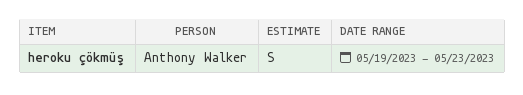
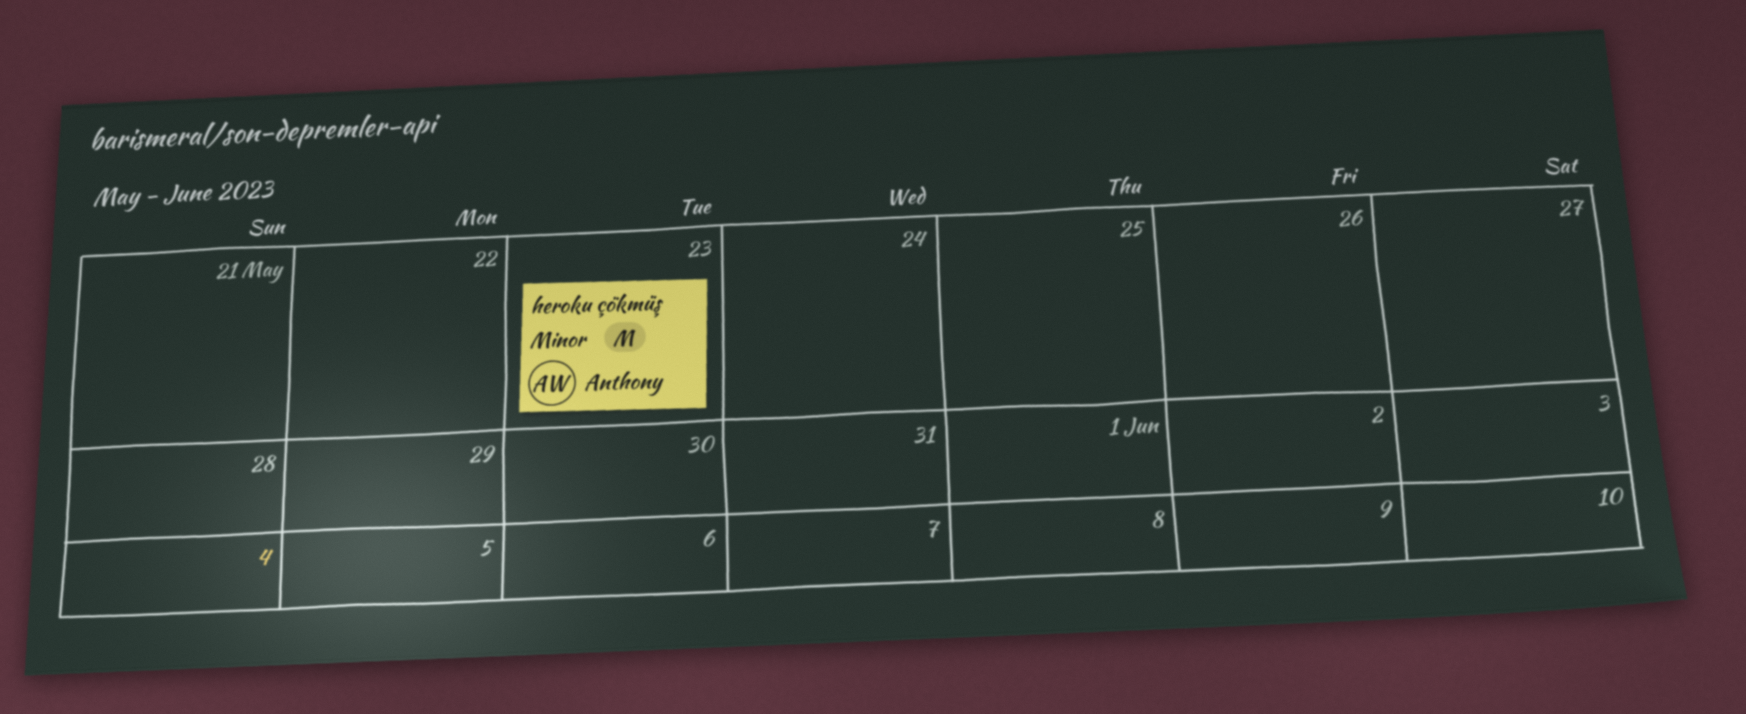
heroku çökmüş, estimate: S -> M

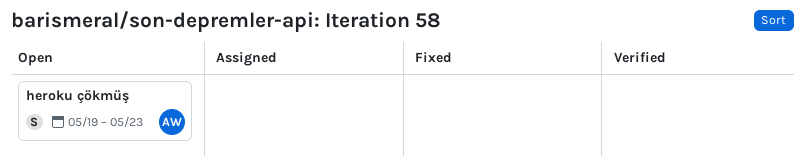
heroku çökmüş, estimate: M -> S

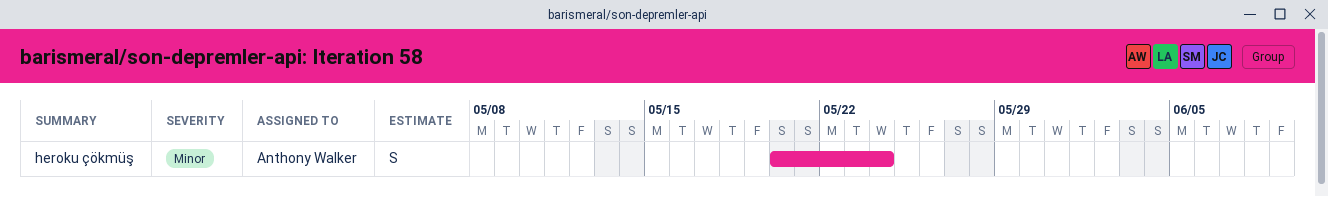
heroku çökmüş, start: May 19 -> May 20
heroku çökmüş, due: May 23 -> May 24

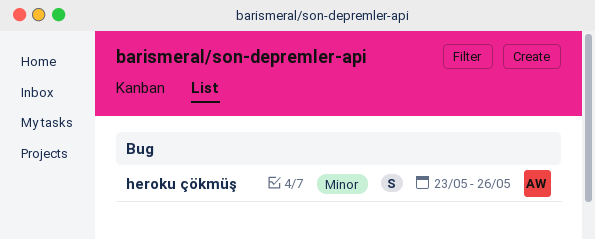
heroku çökmüş, start: May 20 -> May 23
heroku çökmüş, due: May 24 -> May 26

